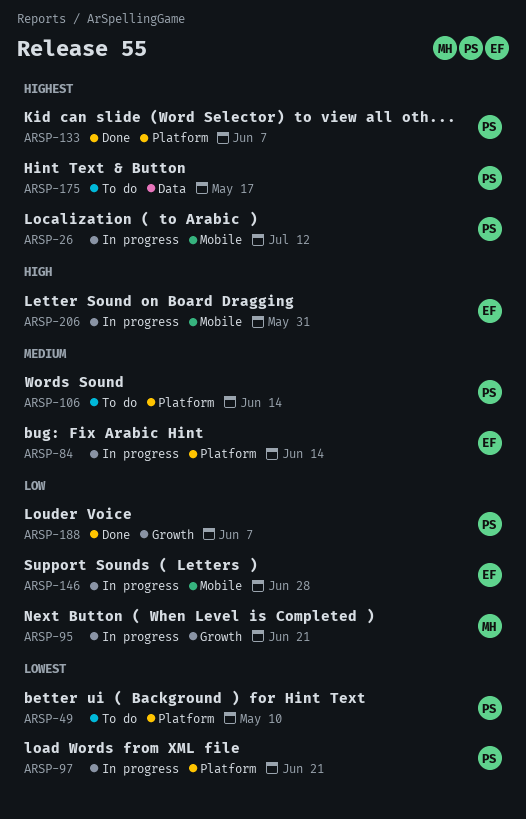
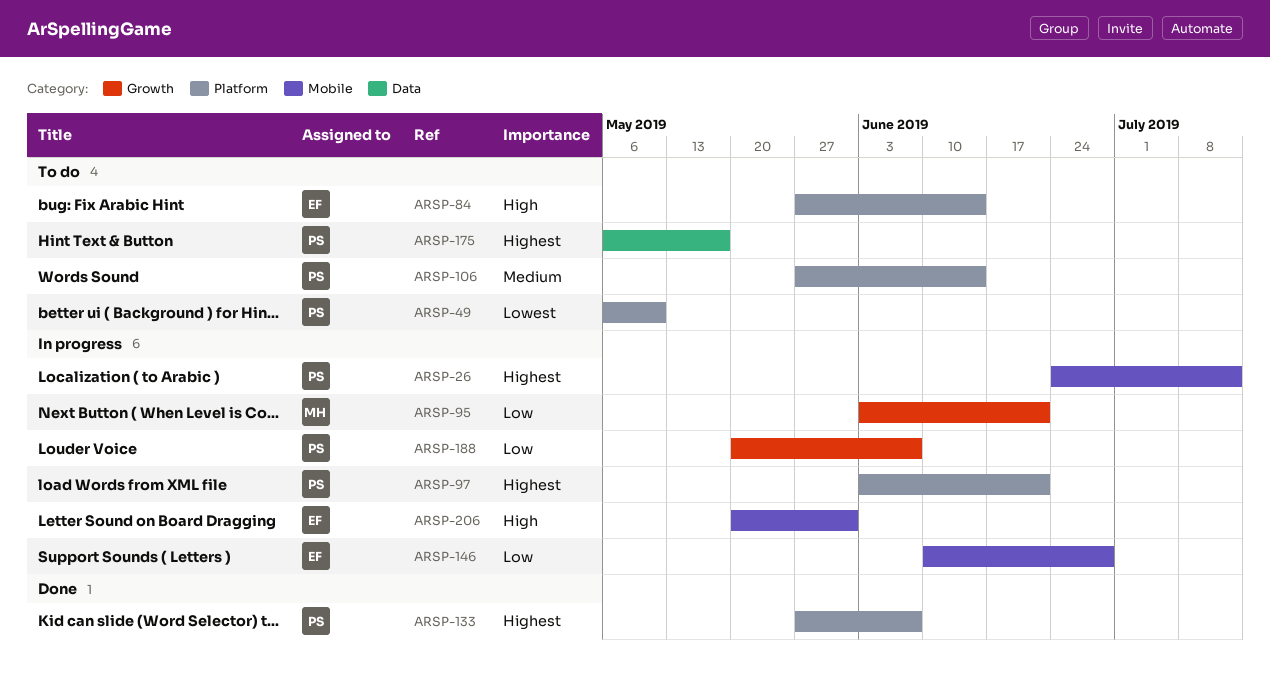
ARSP-84, status: In progress -> To do
ARSP-84, priority: Medium -> High
ARSP-97, priority: Lowest -> Highest
ARSP-188, status: Done -> In progress

